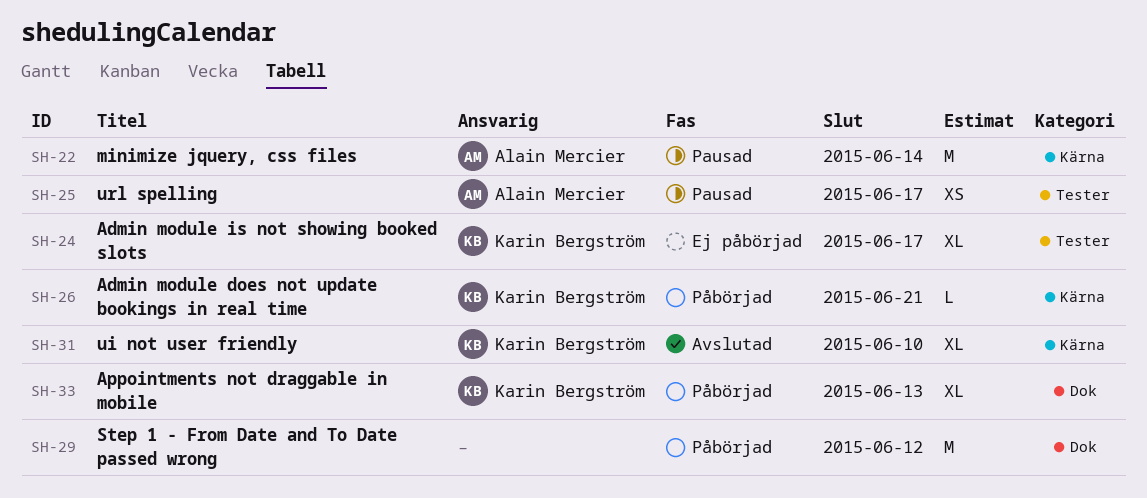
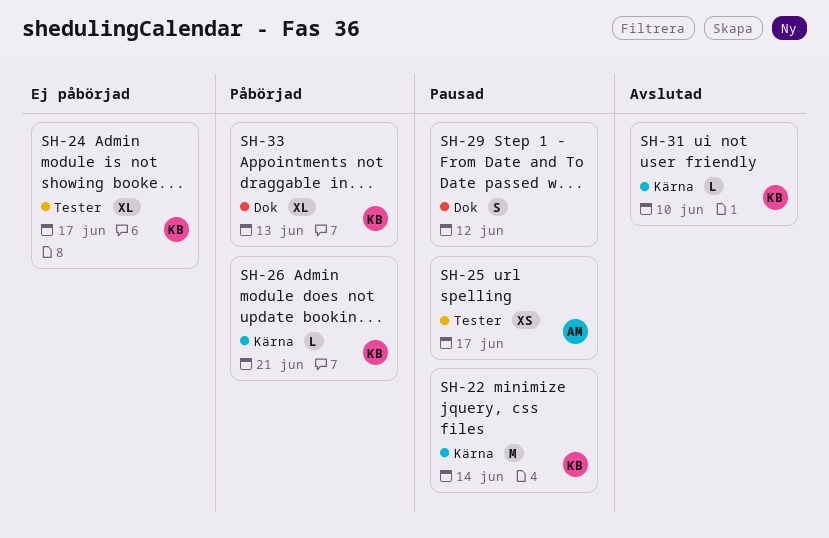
SH-22, owner: Alain Mercier -> Karin Bergström
SH-29, status: Påbörjad -> Pausad
SH-29, estimate: M -> S
SH-31, estimate: XL -> L

